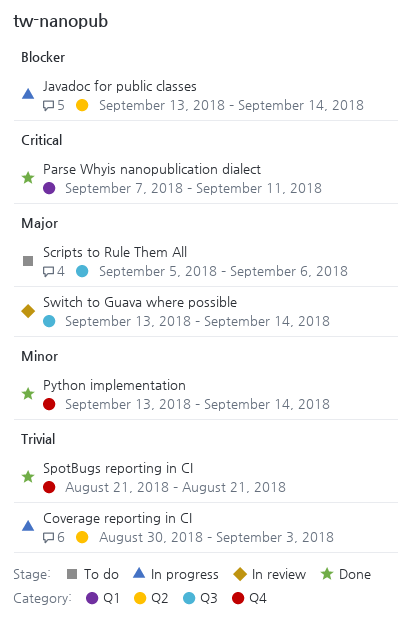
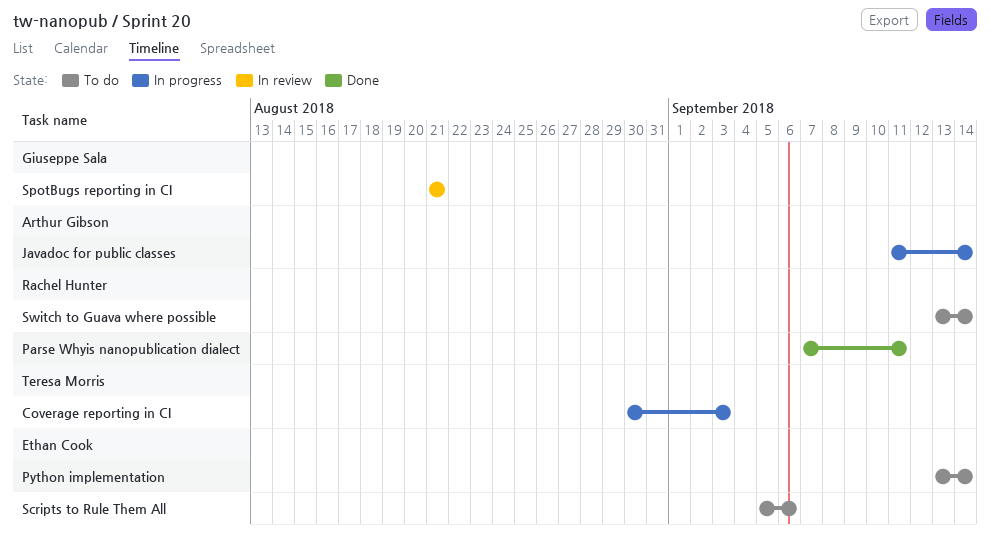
Javadoc for public classes, start: Sep 13 -> Sep 11
Python implementation, status: Done -> To do
SpotBugs reporting in CI, status: Done -> In review
Switch to Guava where possible, status: In review -> To do

